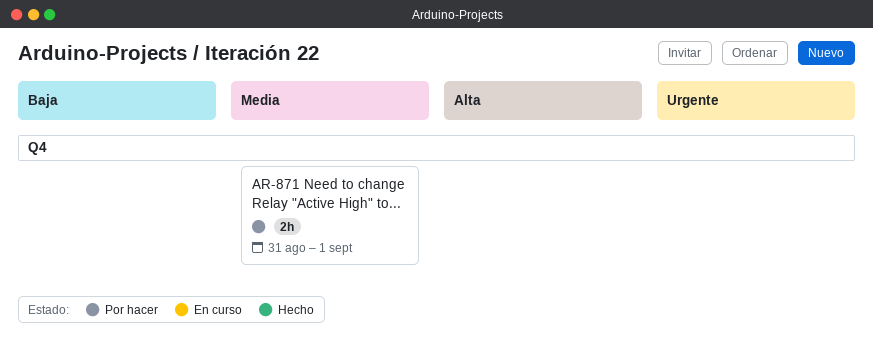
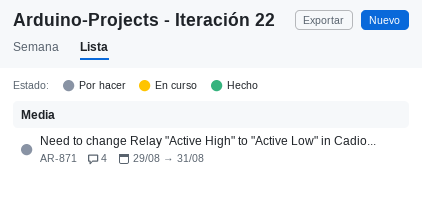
AR-871, start: Aug 31 -> Aug 29
AR-871, due: Sep 1 -> Aug 31

